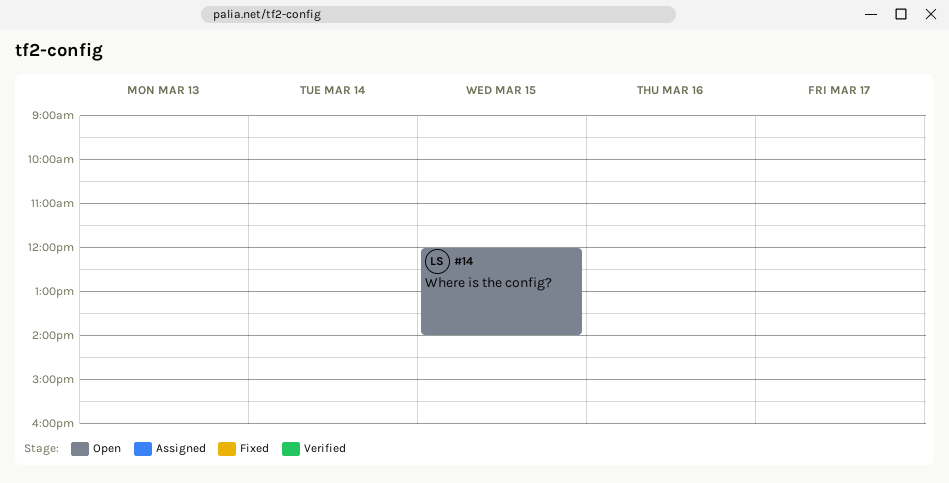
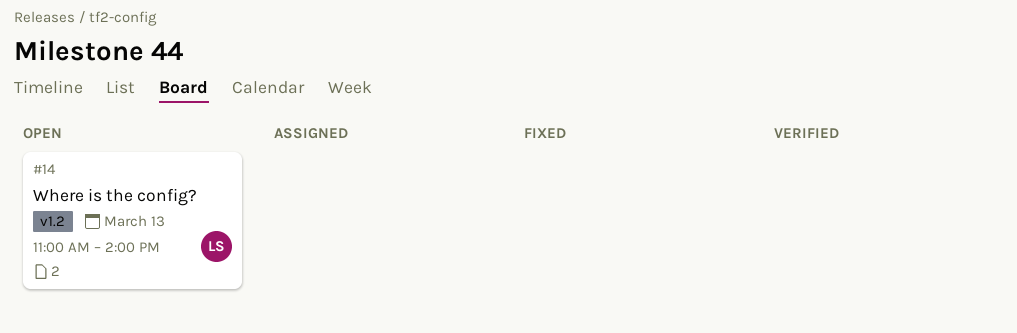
#14, day: Mar 15 -> Mar 13
#14, begins: 12:00 -> 11:00

